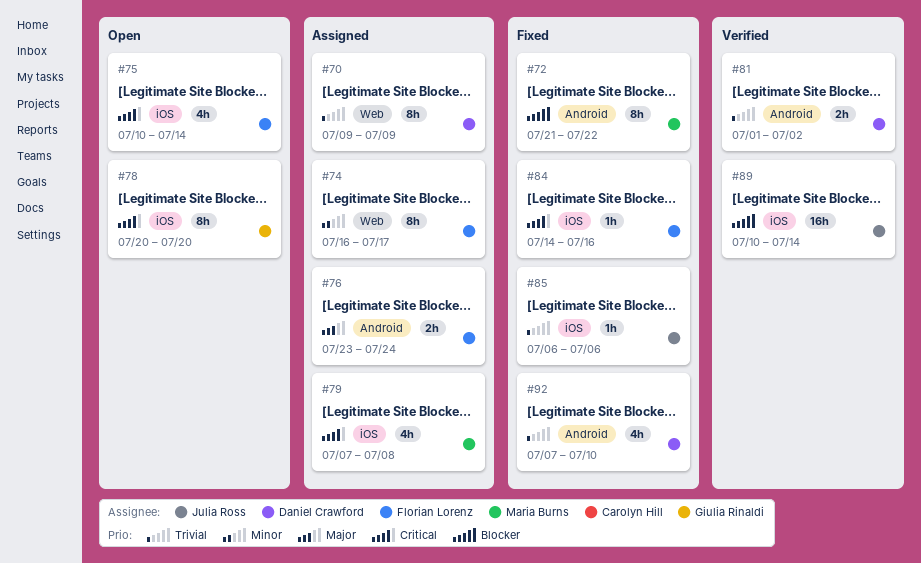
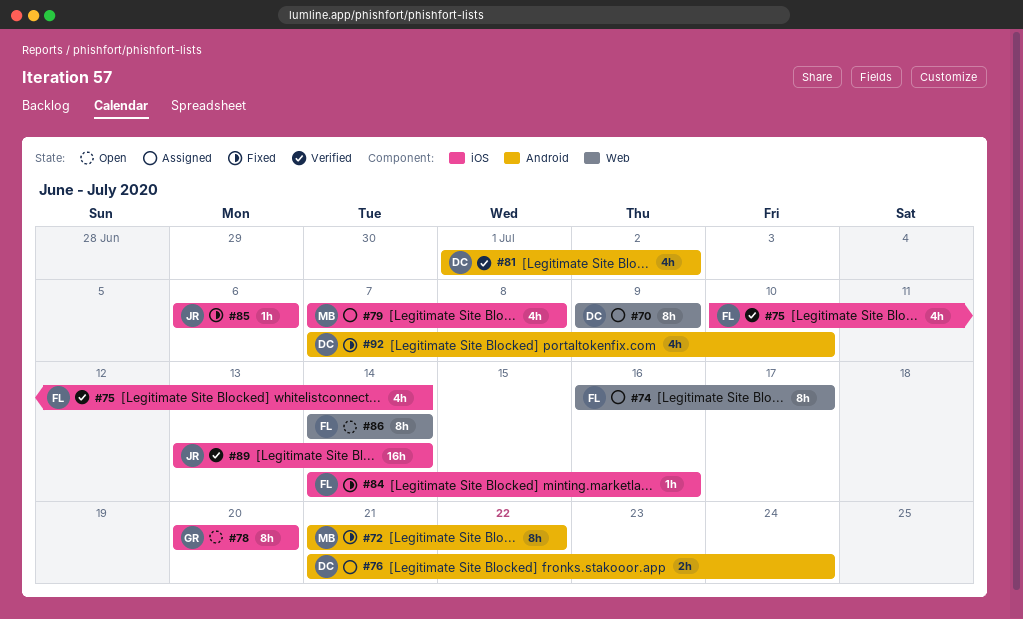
#75, status: Open -> Verified
#76, owner: Florian Lorenz -> Daniel Crawford
#76, start: Jul 23 -> Jul 21
#81, estimate: 2h -> 4h
#86: none -> present
#89, start: Jul 10 -> Jul 13

